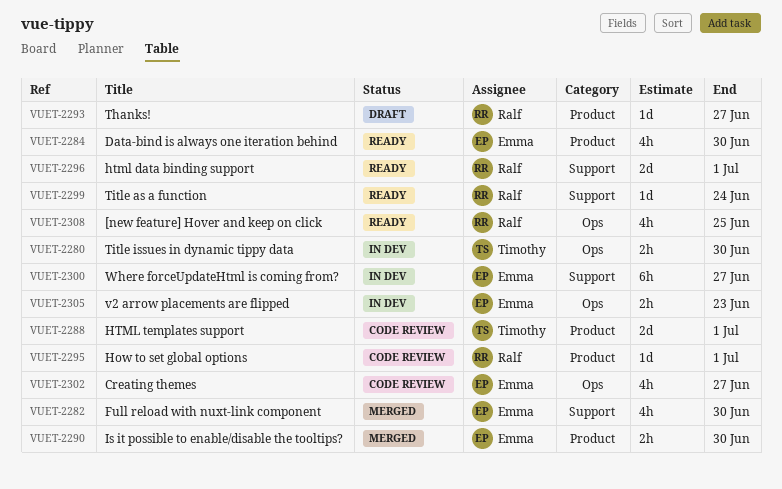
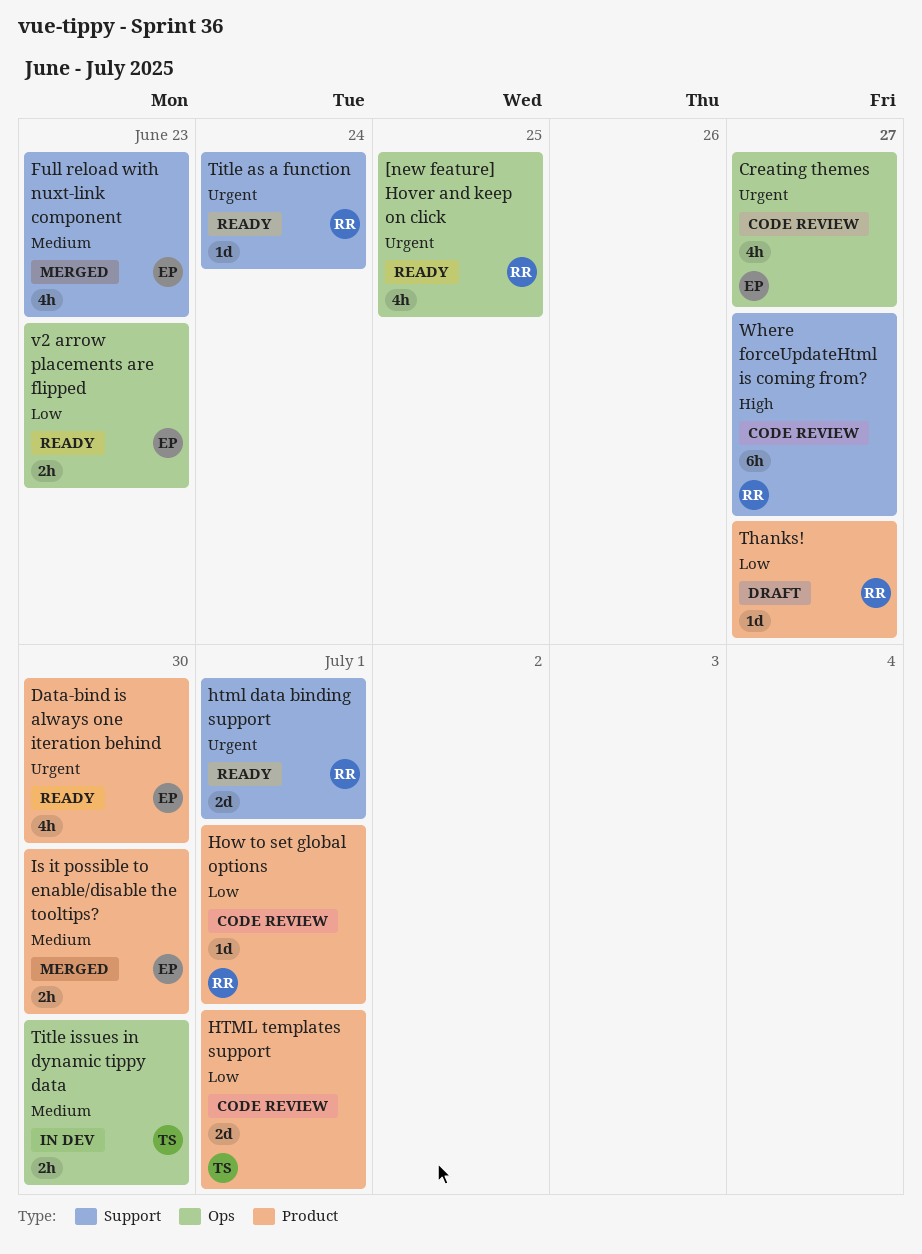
Full reload with nuxt-link component, due: Jun 30 -> Jun 23
v2 arrow placements are flipped, status: In dev -> Ready
Where forceUpdateHtml is coming from?, status: In dev -> Code review
Where forceUpdateHtml is coming from?, owner: Emma -> Ralf

